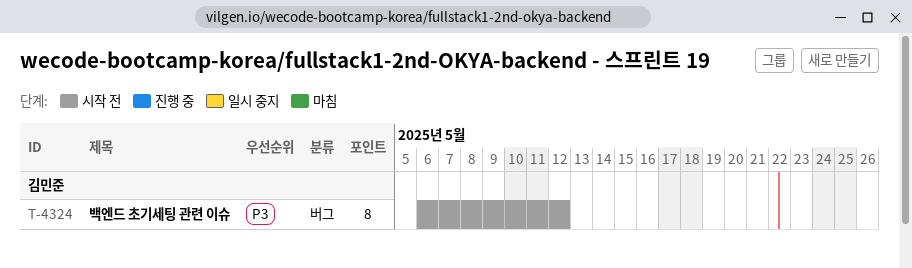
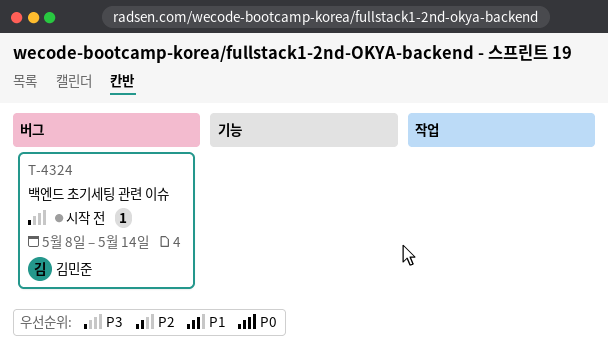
T-4324, estimate: 8 -> 1
T-4324, start: May 6 -> May 8
T-4324, due: May 12 -> May 14

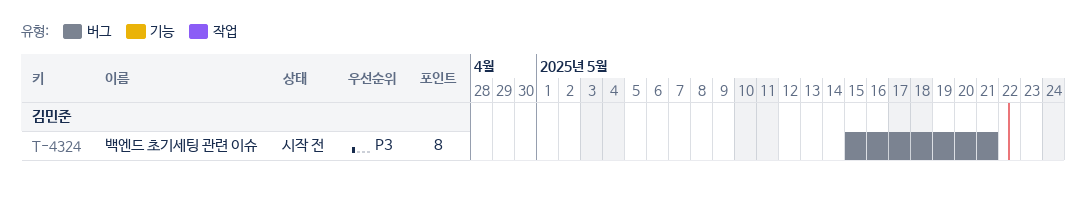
T-4324, estimate: 1 -> 8
T-4324, start: May 8 -> May 15
T-4324, due: May 14 -> May 21

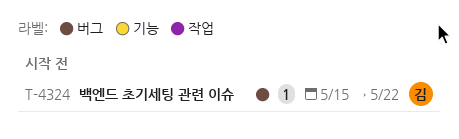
T-4324, estimate: 8 -> 1
T-4324, due: May 21 -> May 22

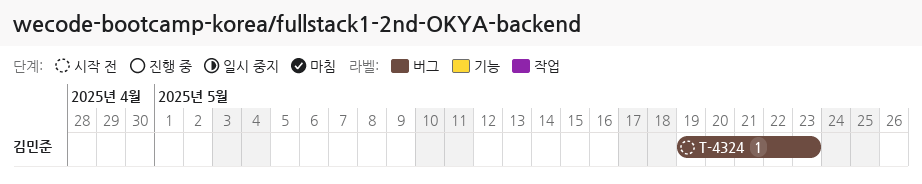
T-4324, start: May 15 -> May 19
T-4324, due: May 22 -> May 23

